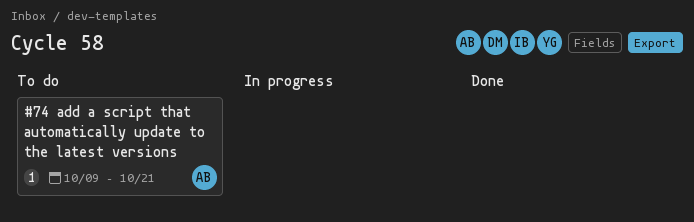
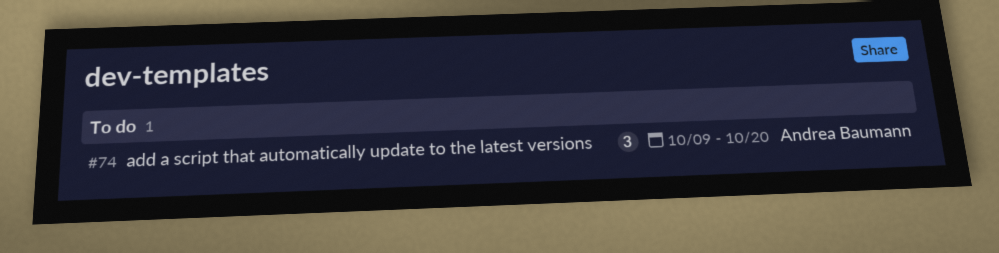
#74, estimate: 1 -> 3
#74, due: Oct 21 -> Oct 20

